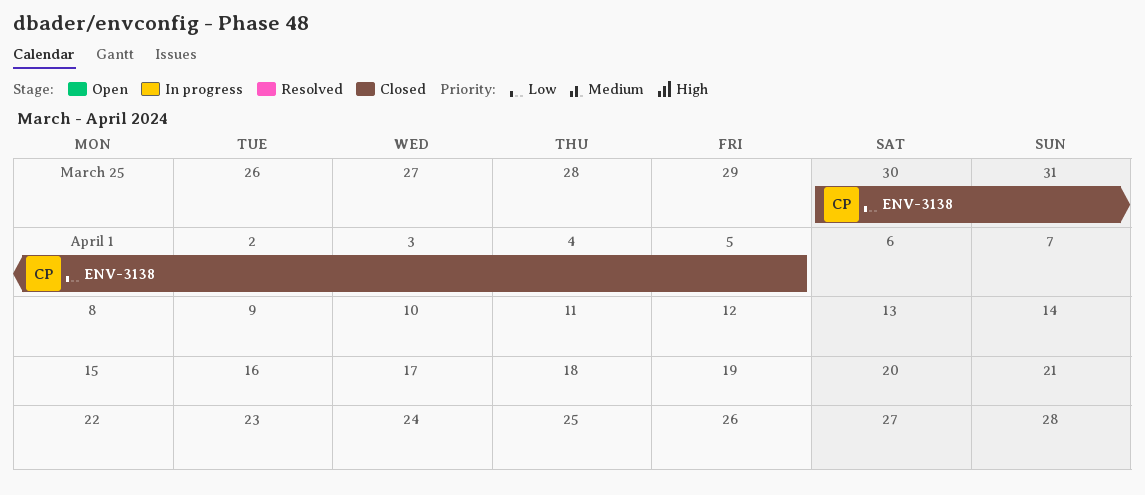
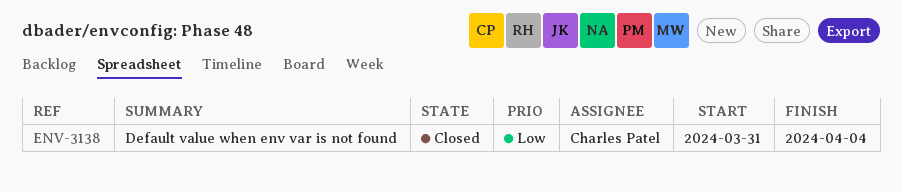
ENV-3138, start: Mar 30 -> Mar 31
ENV-3138, due: Apr 5 -> Apr 4

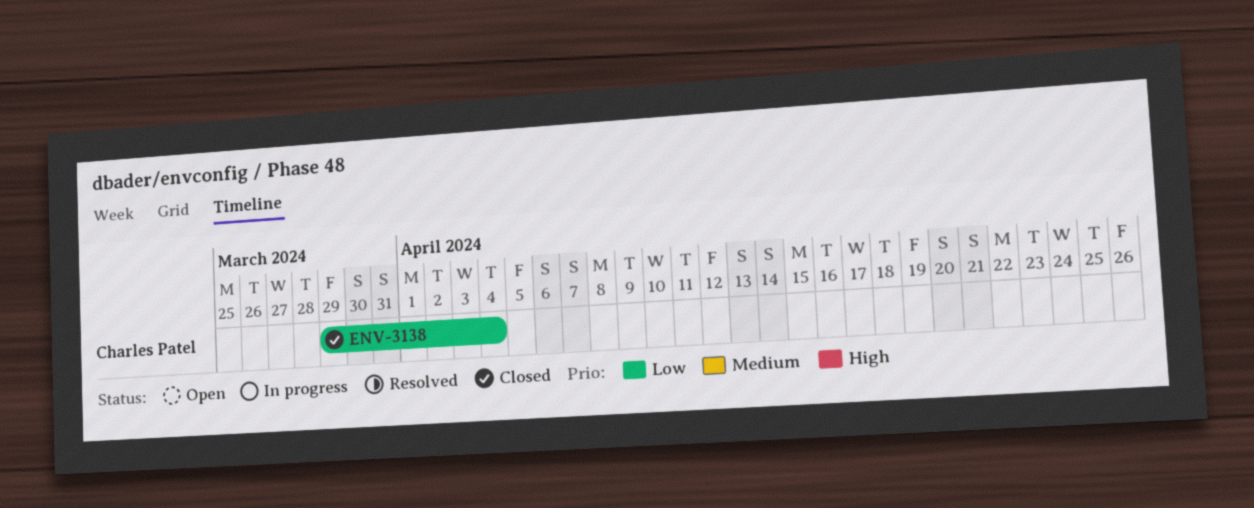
ENV-3138, start: Mar 31 -> Mar 29

